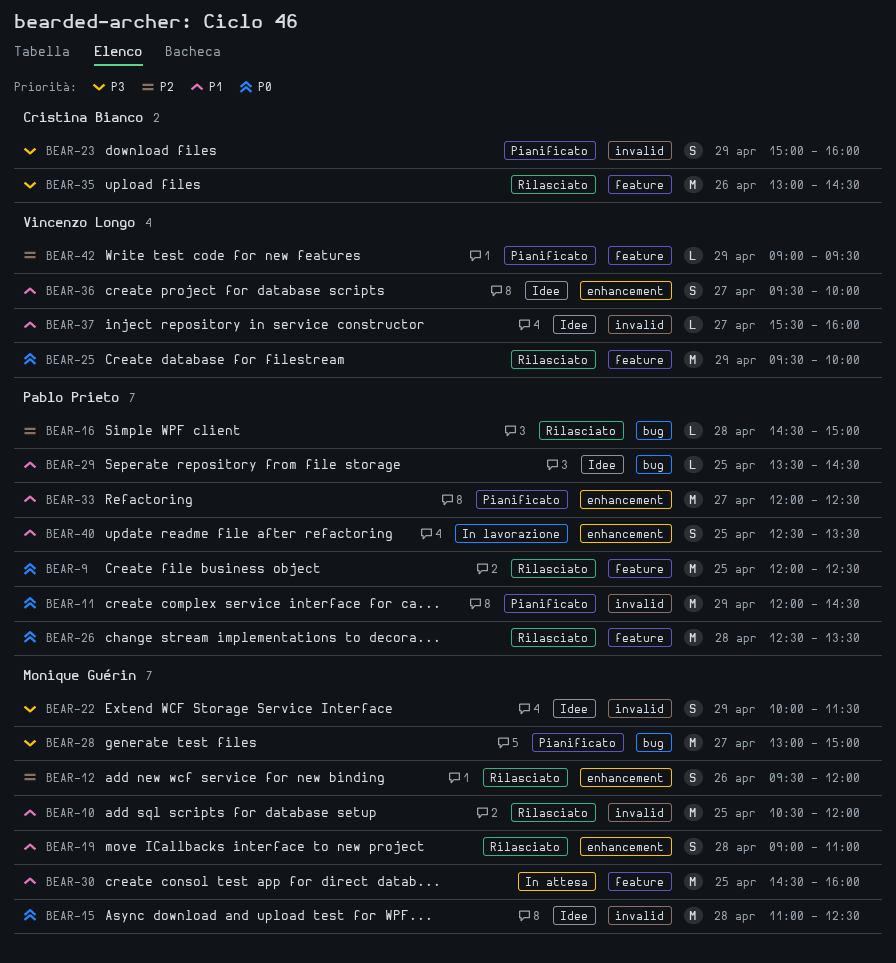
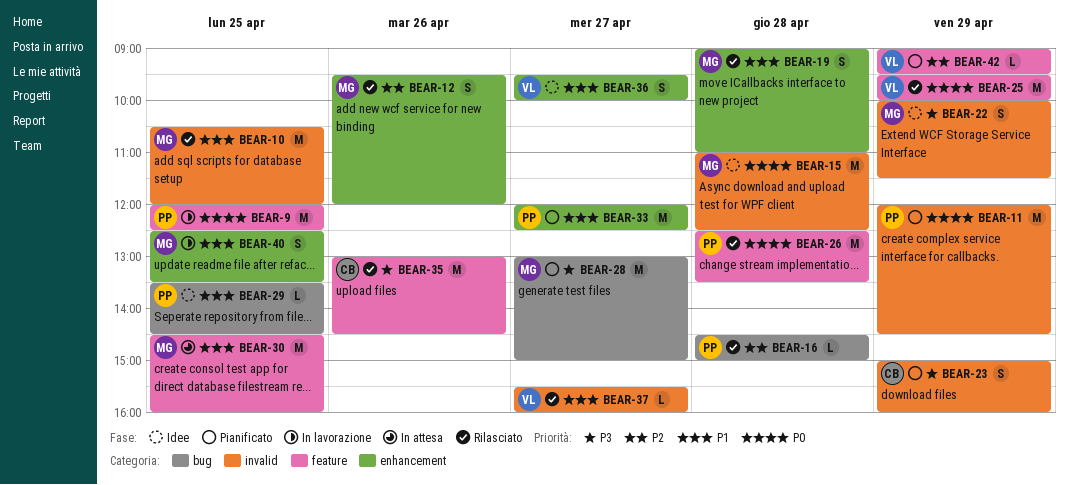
BEAR-9, status: Rilasciato -> In lavorazione
BEAR-37, status: Idee -> Rilasciato
BEAR-40, owner: Pablo Prieto -> Monique Guérin

